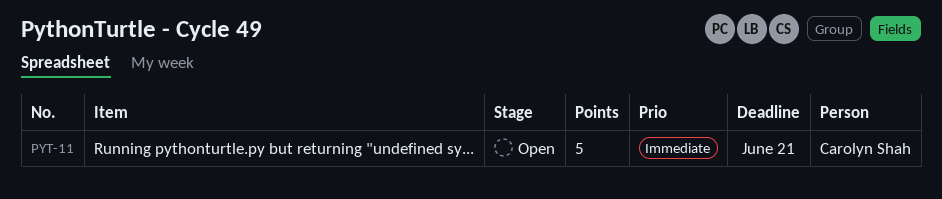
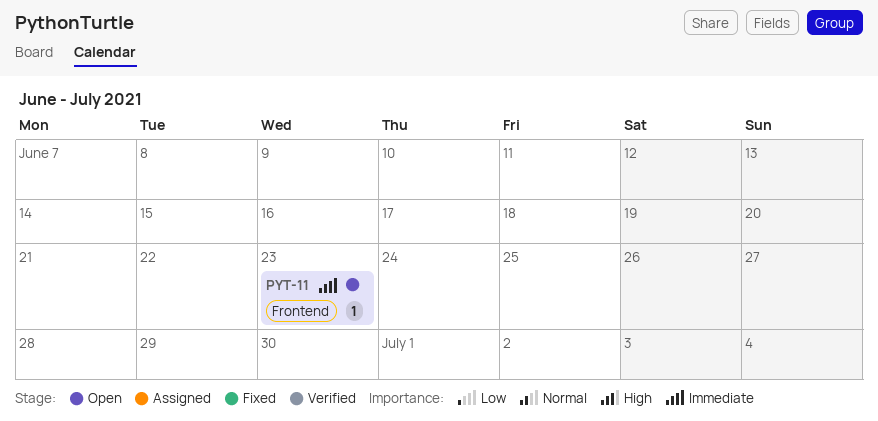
PYT-11, estimate: 5 -> 1
PYT-11, due: Jun 21 -> Jun 23

